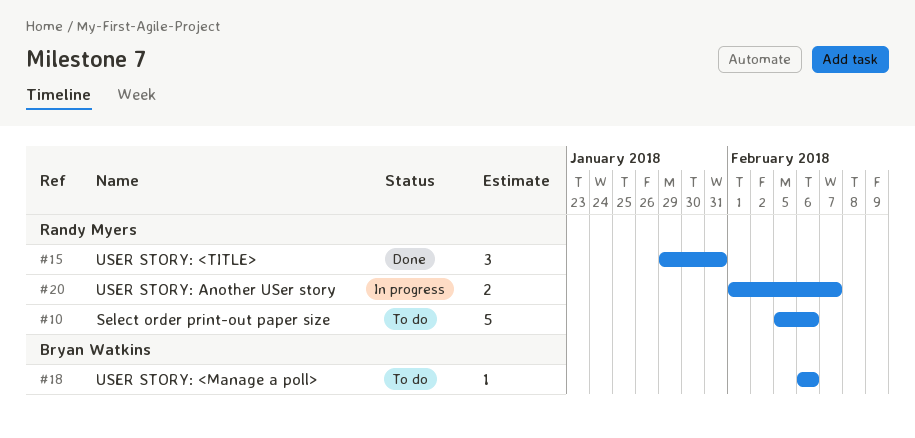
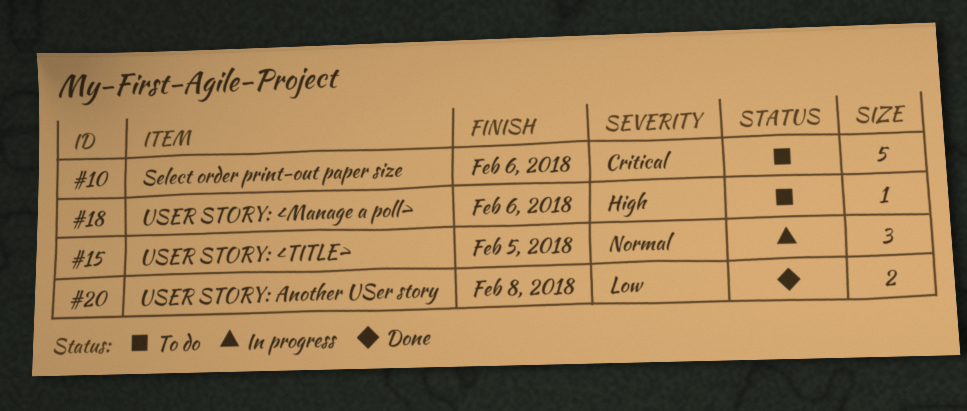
#15, status: Done -> In progress
#15, due: Jan 31 -> Feb 5
#20, status: In progress -> Done
#20, due: Feb 7 -> Feb 8

